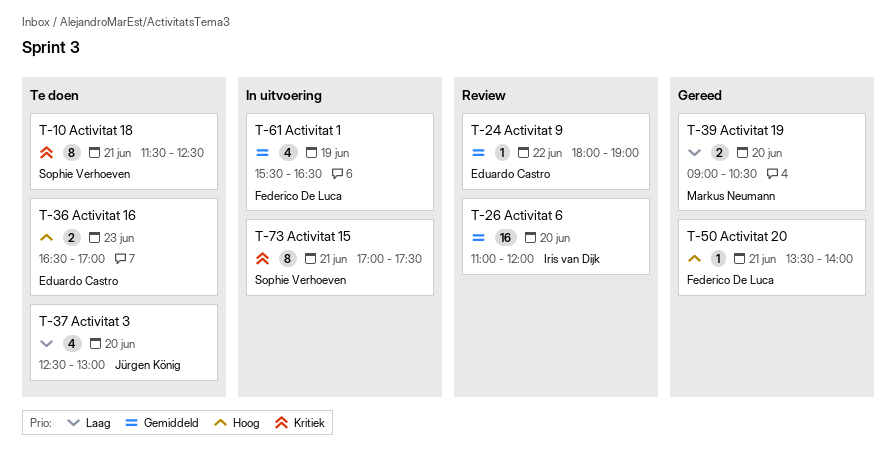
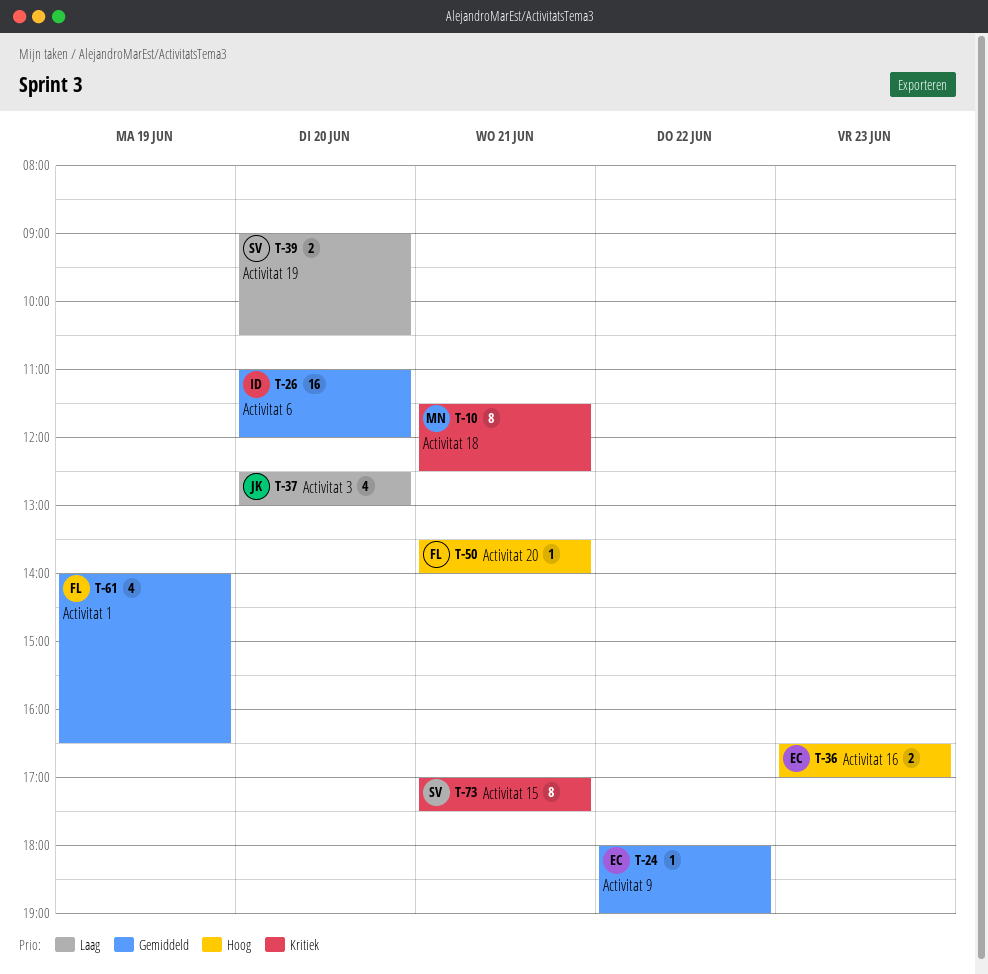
T-10, owner: Sophie Verhoeven -> Markus Neumann
T-39, owner: Markus Neumann -> Sophie Verhoeven
T-61, begins: 15:30 -> 14:00

